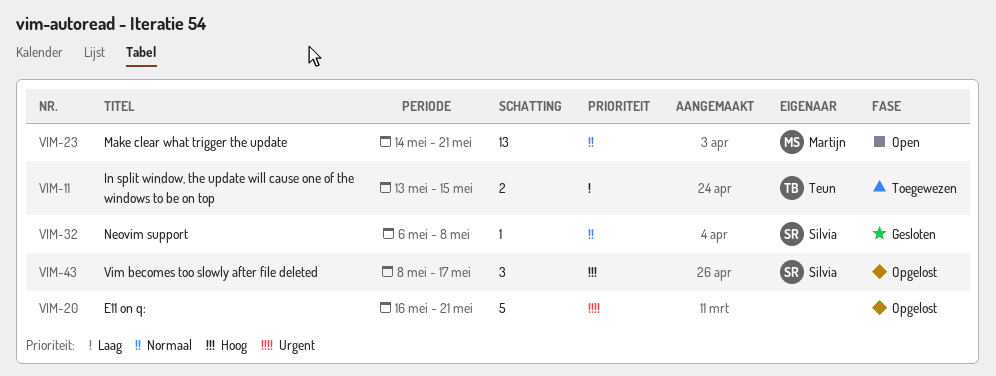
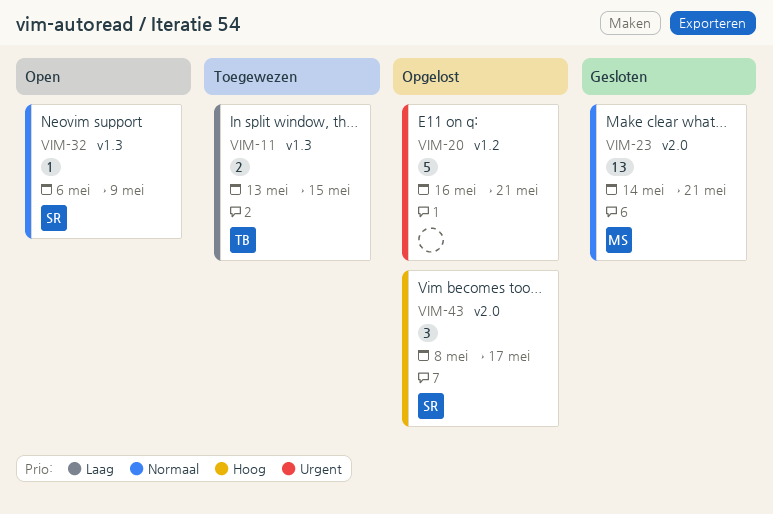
VIM-23, status: Open -> Gesloten
VIM-32, status: Gesloten -> Open
VIM-32, due: May 8 -> May 9

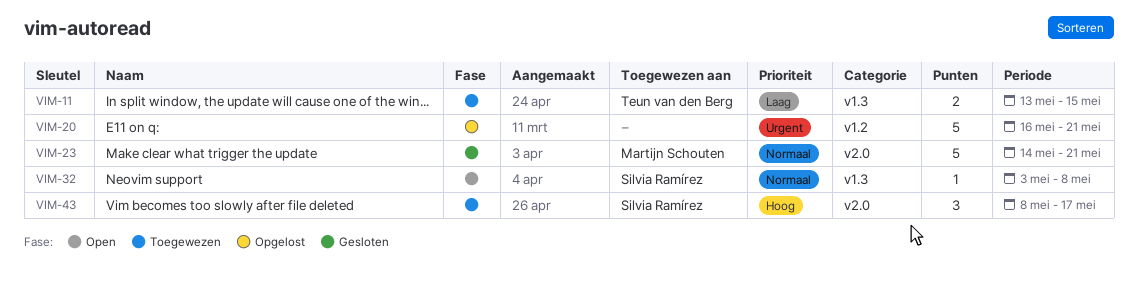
VIM-23, estimate: 13 -> 5
VIM-32, start: May 6 -> May 3
VIM-32, due: May 9 -> May 8
VIM-43, status: Opgelost -> Toegewezen

